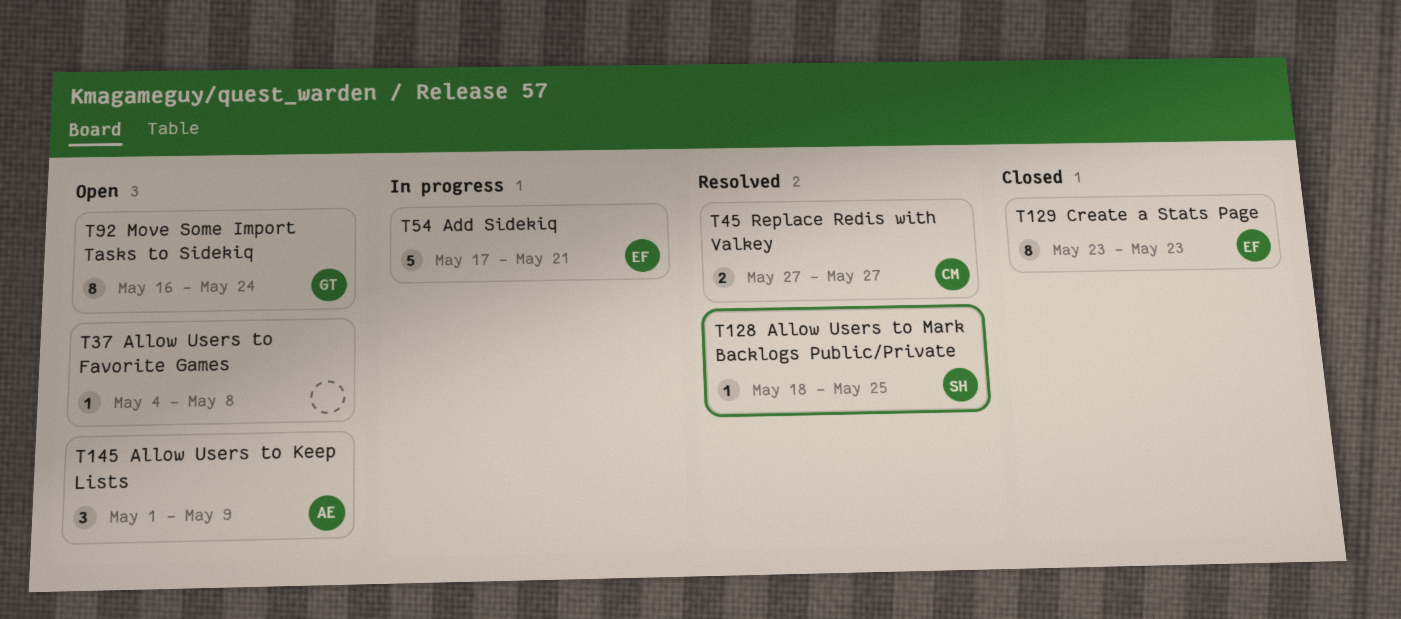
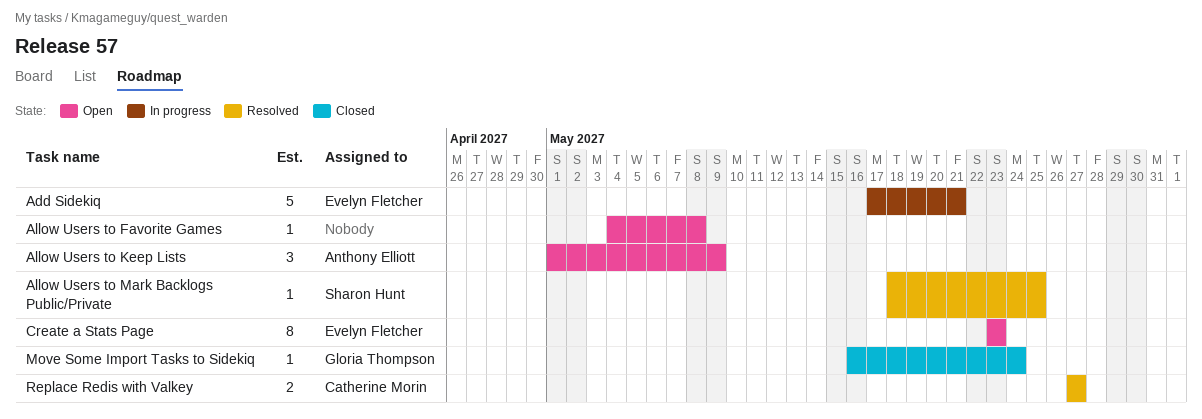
Create a Stats Page, status: Closed -> Open
Move Some Import Tasks to Sidekiq, status: Open -> Closed
Move Some Import Tasks to Sidekiq, estimate: 8 -> 1

